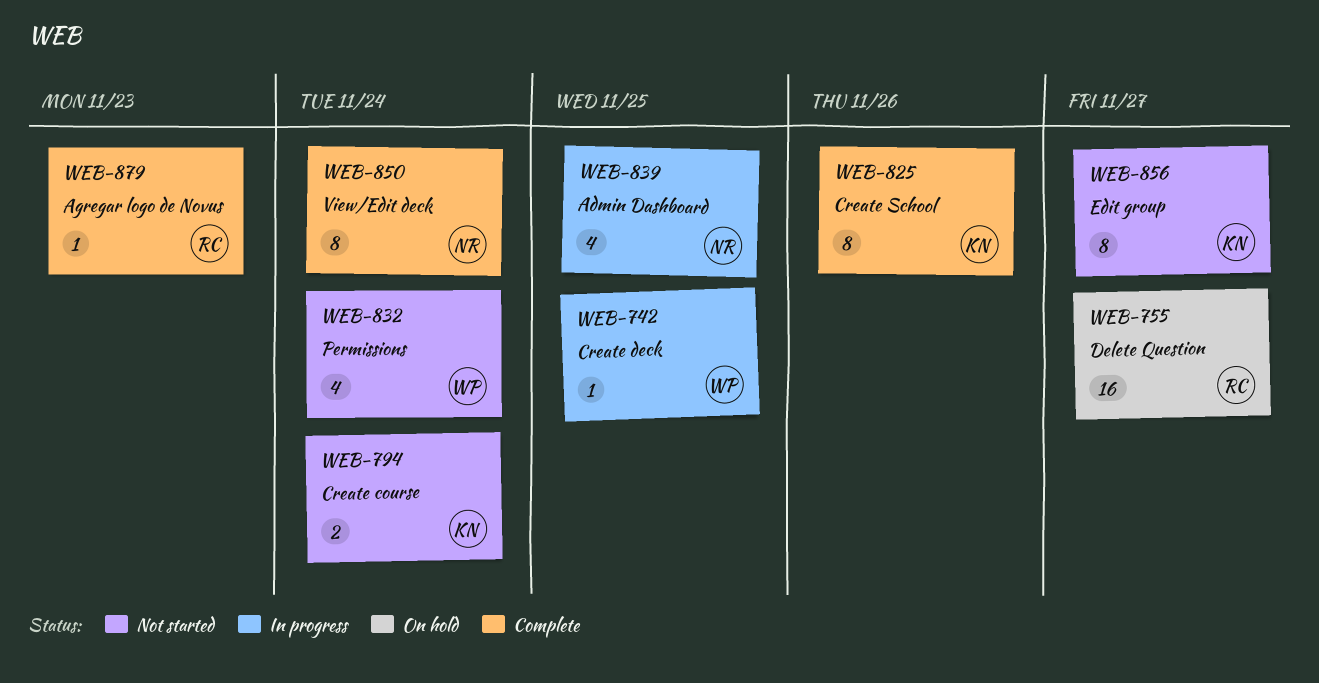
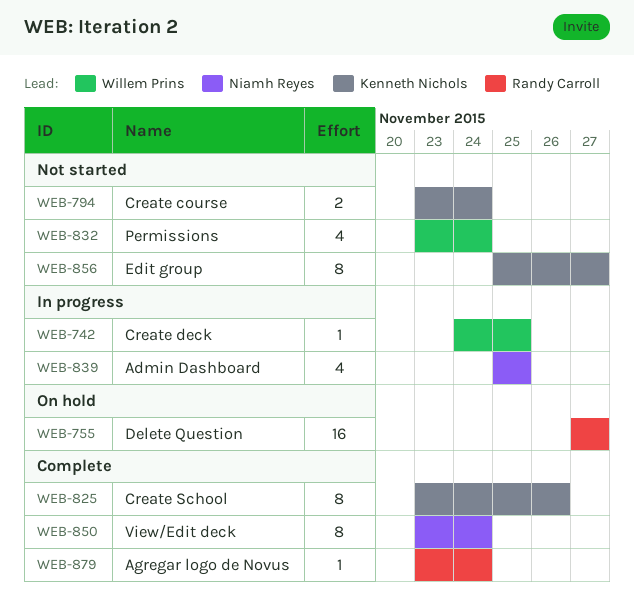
WEB-879, due: Nov 23 -> Nov 24

